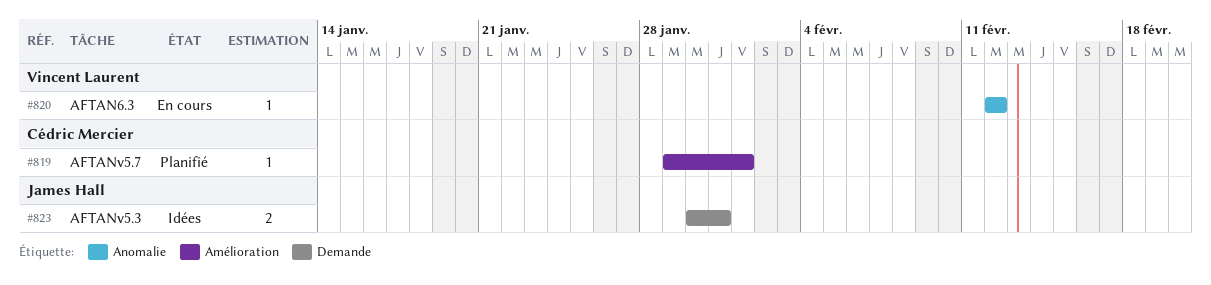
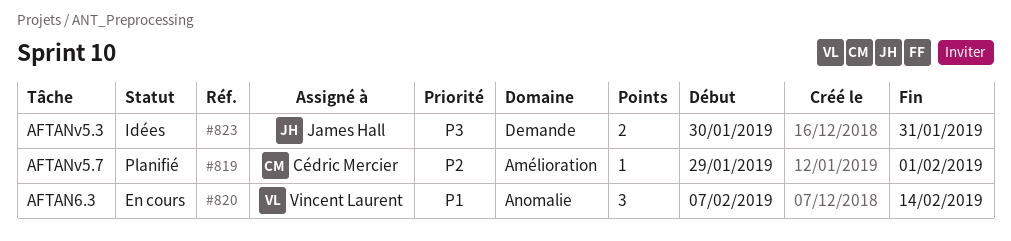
#820, estimate: 1 -> 3
#820, start: Feb 12 -> Feb 7
#820, due: Feb 12 -> Feb 14

